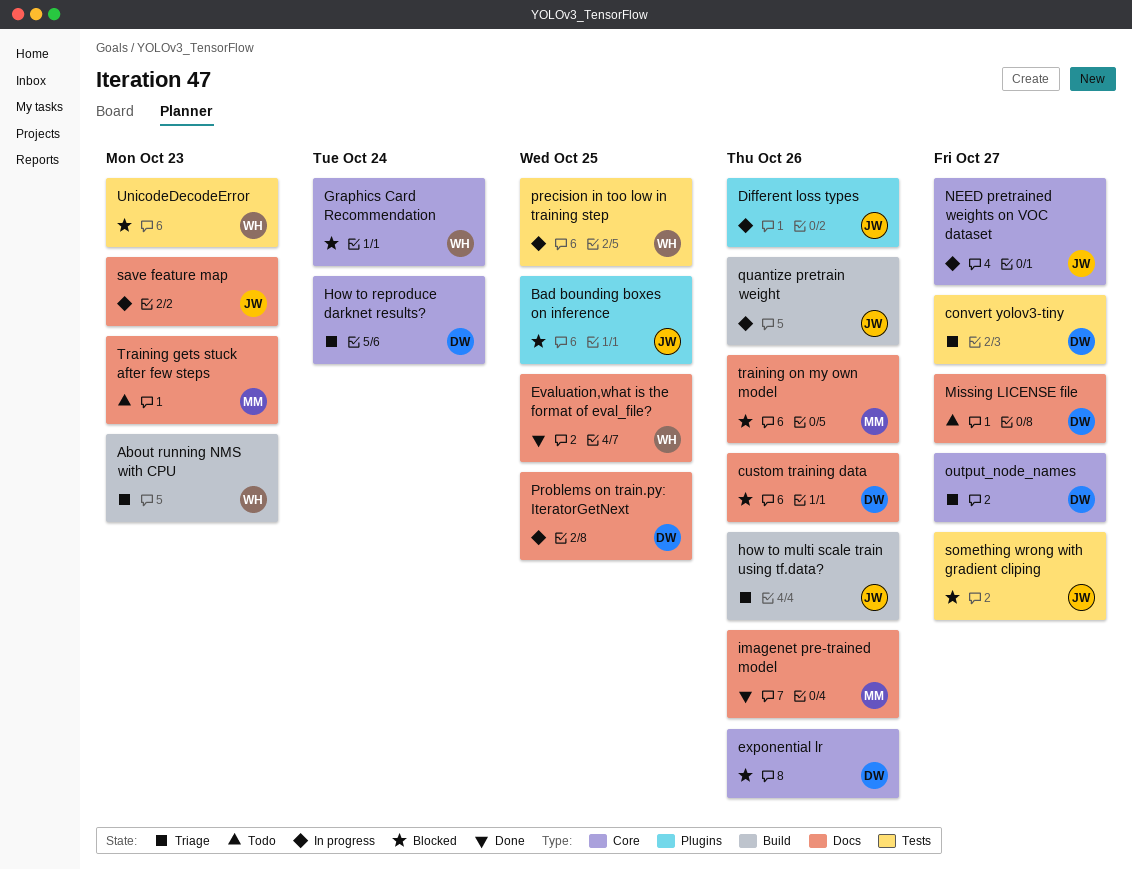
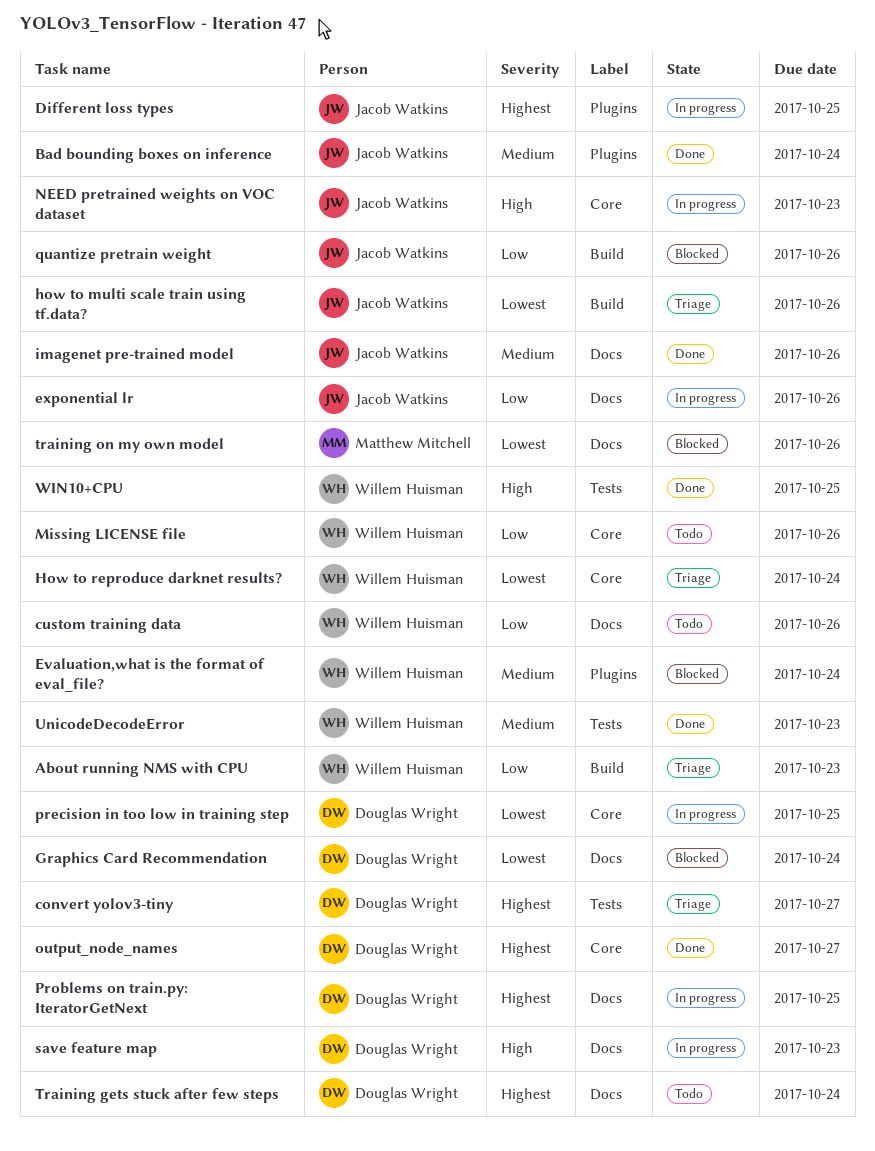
Bad bounding boxes on inference, status: Blocked -> Done
Bad bounding boxes on inference, due: Oct 25 -> Oct 24
custom training data, status: Blocked -> Todo
custom training data, owner: Douglas Wright -> Willem Huisman
Different loss types, due: Oct 26 -> Oct 25
Evaluation,what is the format of eval_file?, status: Done -> Blocked
Evaluation,what is the format of eval_file?, label: Docs -> Plugins
Evaluation,what is the format of eval_file?, due: Oct 25 -> Oct 24
exponential lr, status: Blocked -> In progress
exponential lr, owner: Douglas Wright -> Jacob Watkins
exponential lr, label: Core -> Docs
Graphics Card Recommendation, owner: Willem Huisman -> Douglas Wright
Graphics Card Recommendation, label: Core -> Docs
How to reproduce darknet results?, owner: Douglas Wright -> Willem Huisman
imagenet pre-trained model, owner: Matthew Mitchell -> Jacob Watkins
Missing LICENSE file, owner: Douglas Wright -> Willem Huisman
Missing LICENSE file, label: Docs -> Core
Missing LICENSE file, due: Oct 27 -> Oct 26
NEED pretrained weights on VOC dataset, due: Oct 27 -> Oct 23
output_node_names, status: Triage -> Done
precision in too low in training step, owner: Willem Huisman -> Douglas Wright
precision in too low in training step, label: Tests -> Core
quantize pretrain weight, status: In progress -> Blocked
save feature map, owner: Jacob Watkins -> Douglas Wright
something wrong with gradient cliping: present -> none
Training gets stuck after few steps, owner: Matthew Mitchell -> Douglas Wright
Training gets stuck after few steps, due: Oct 23 -> Oct 24
UnicodeDecodeError, status: Blocked -> Done
WIN10+CPU: none -> present

